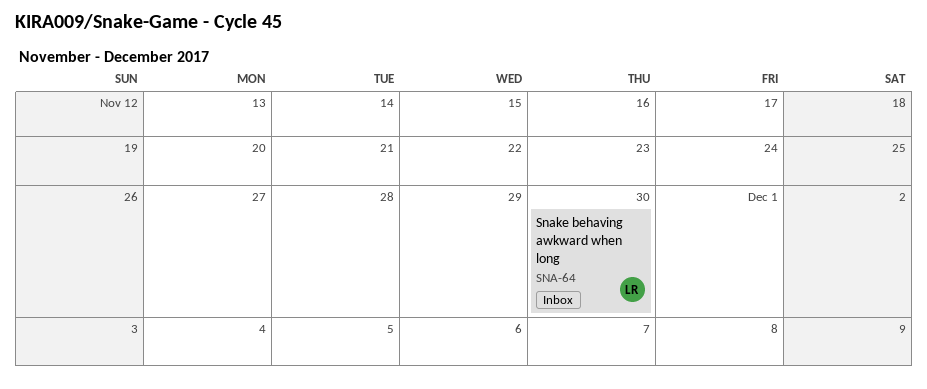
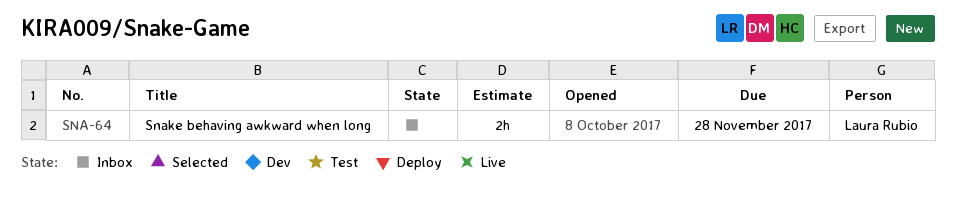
SNA-64, due: Nov 30 -> Nov 28

